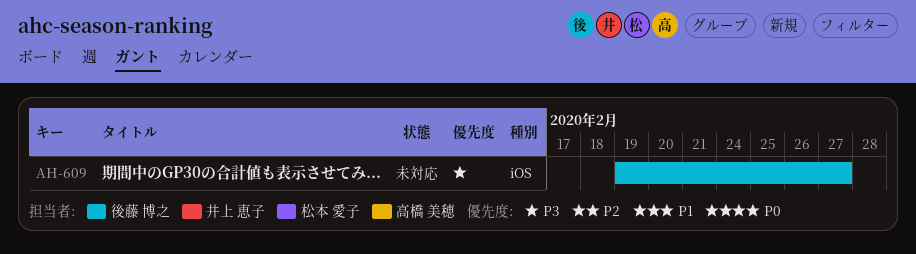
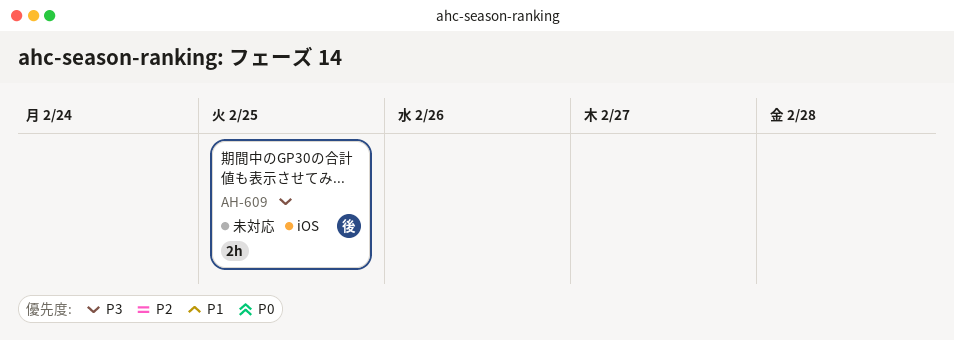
AH-609, due: Feb 27 -> Feb 25

